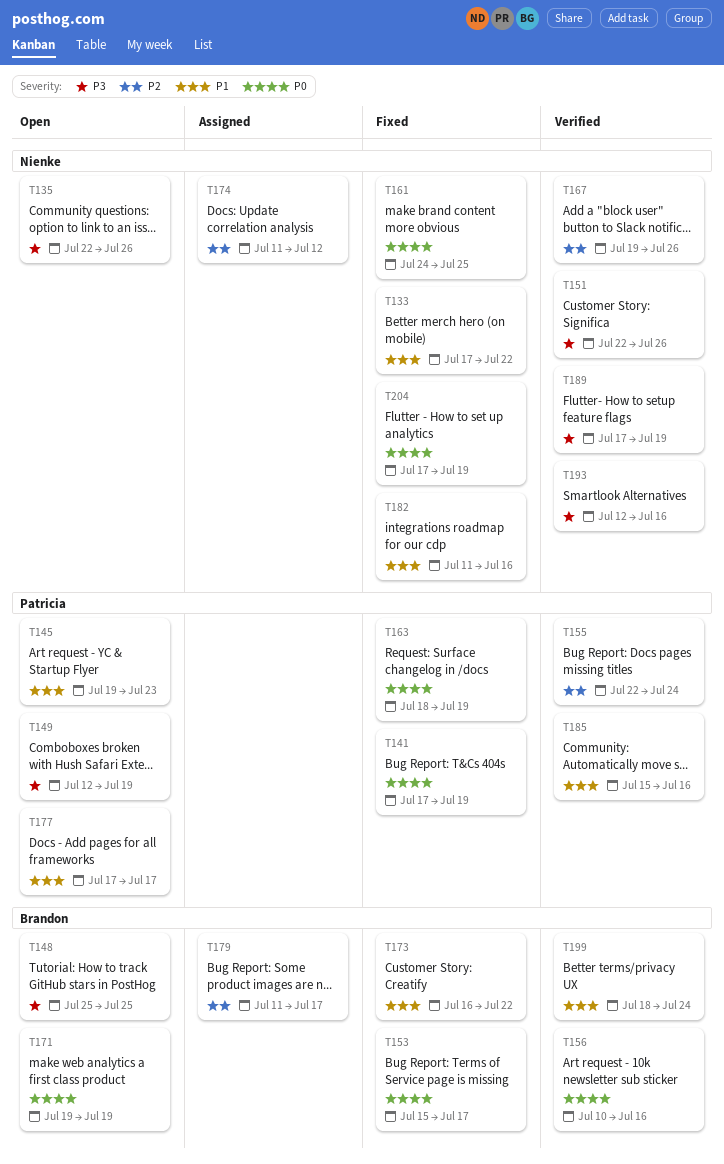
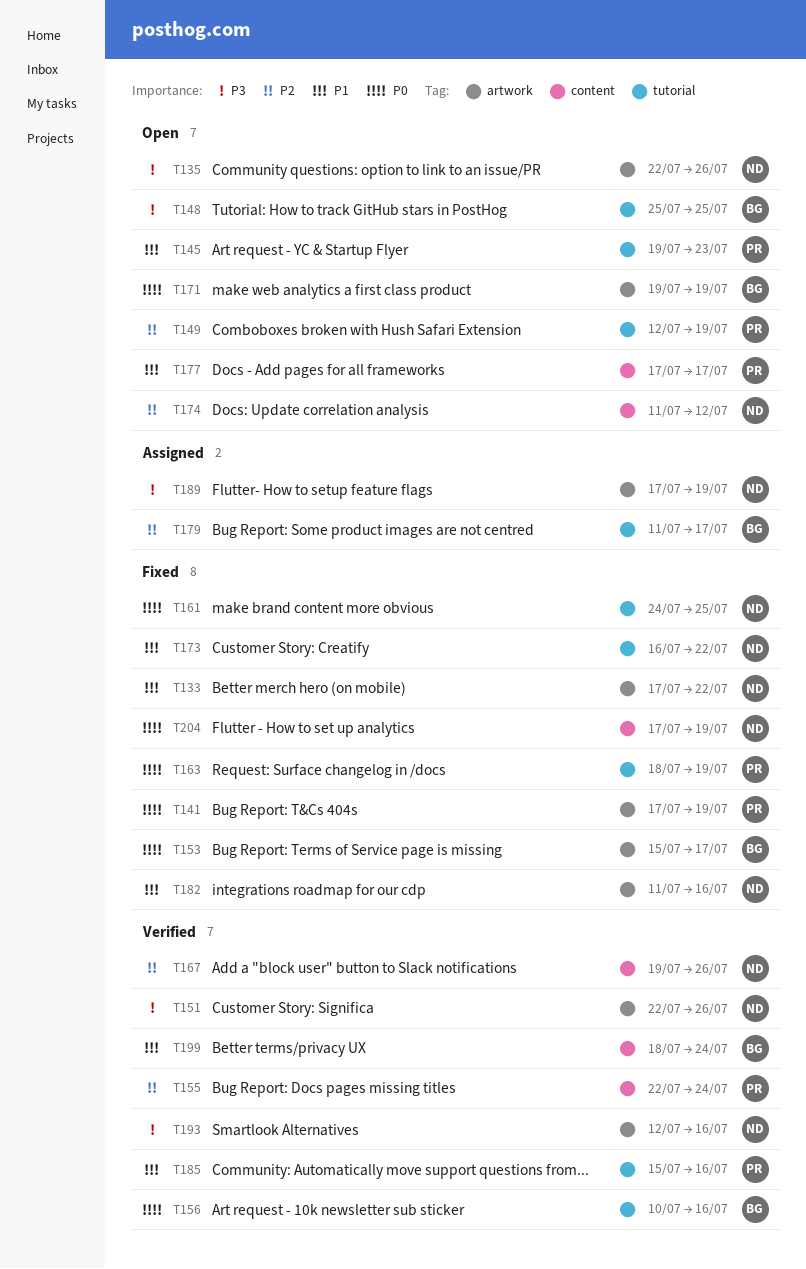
T149, priority: P3 -> P2
T173, owner: Brandon -> Nienke
T174, status: Assigned -> Open
T189, status: Verified -> Assigned

